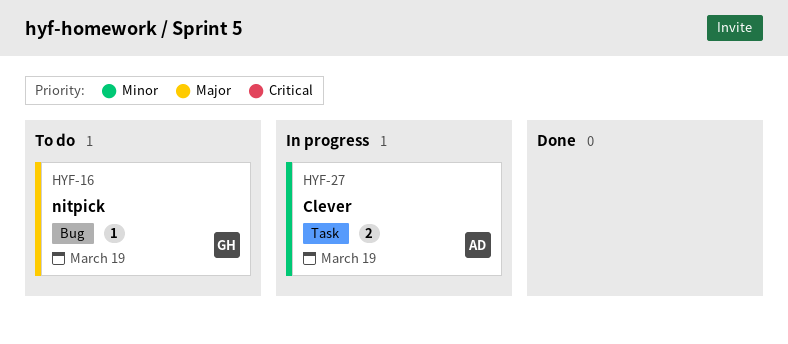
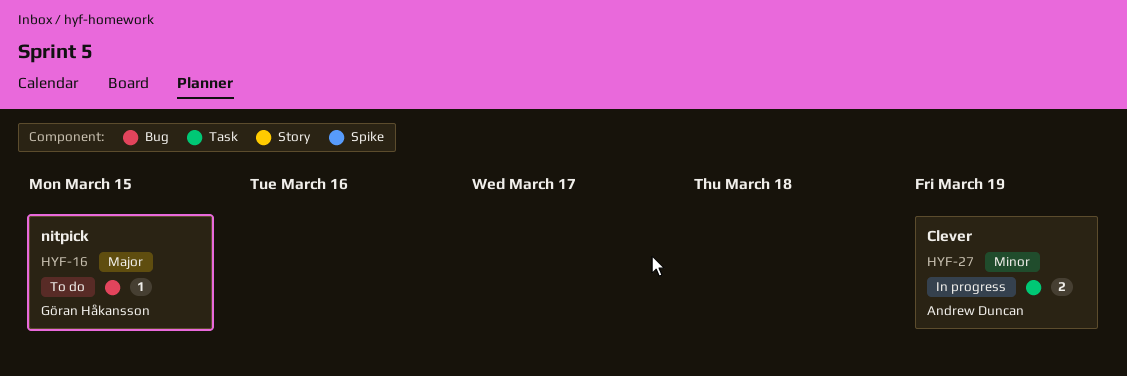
HYF-16, due: Mar 19 -> Mar 15

